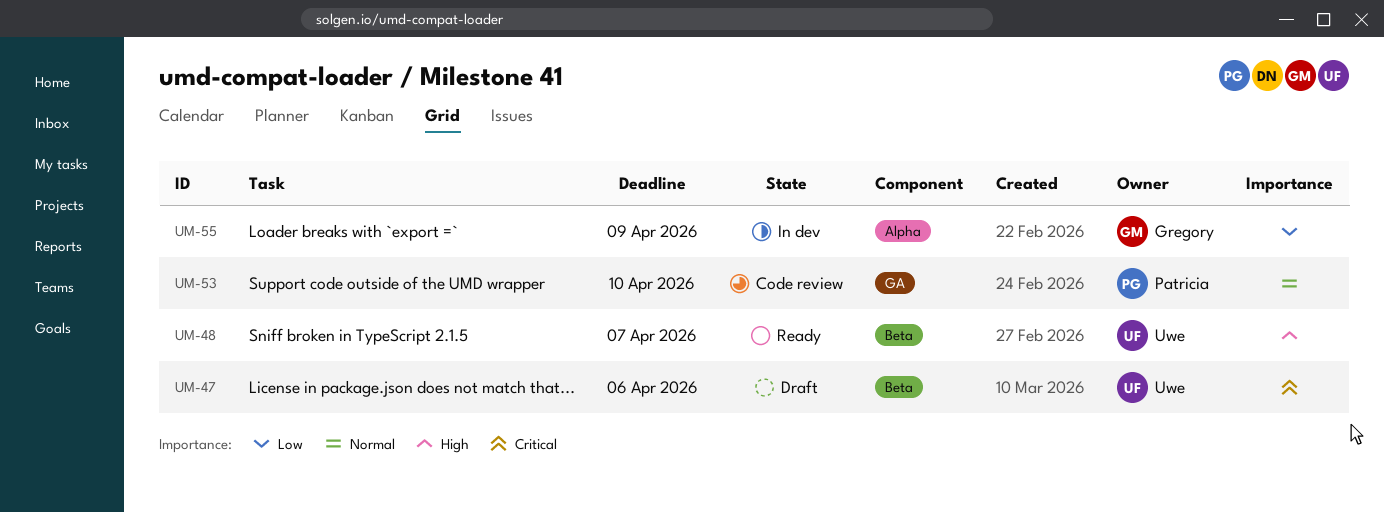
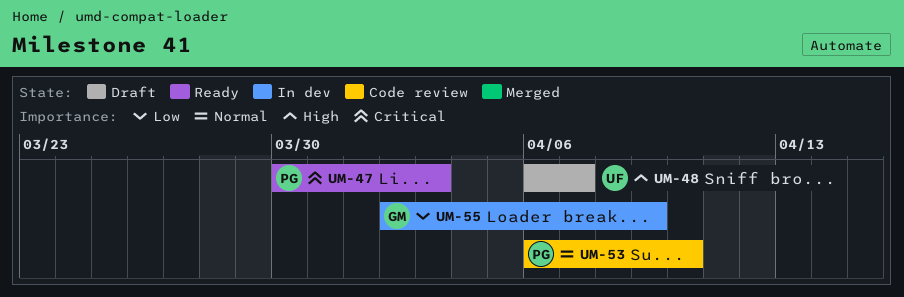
UM-47, status: Draft -> Ready
UM-47, owner: Uwe -> Patricia
UM-47, due: Apr 6 -> Apr 3
UM-48, status: Ready -> Draft

